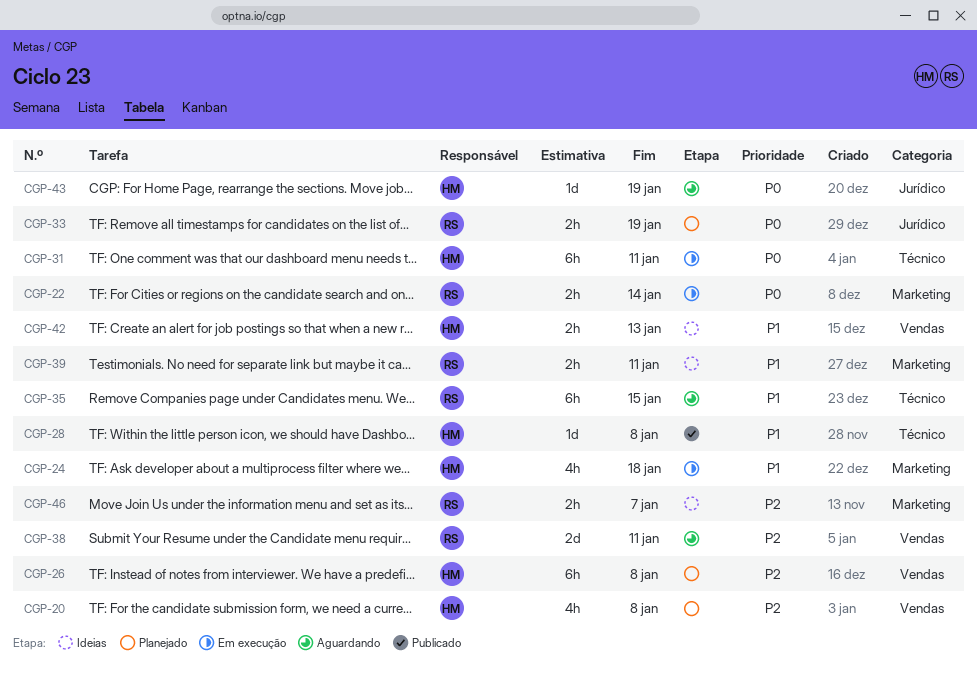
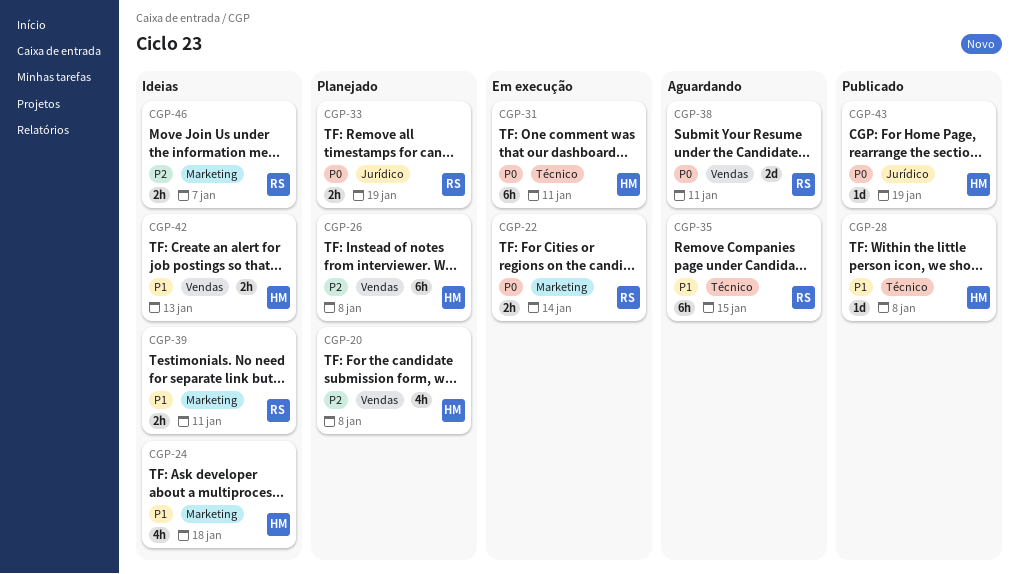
CGP-24, status: Em execução -> Ideias
CGP-38, priority: P2 -> P0
CGP-43, status: Aguardando -> Publicado

